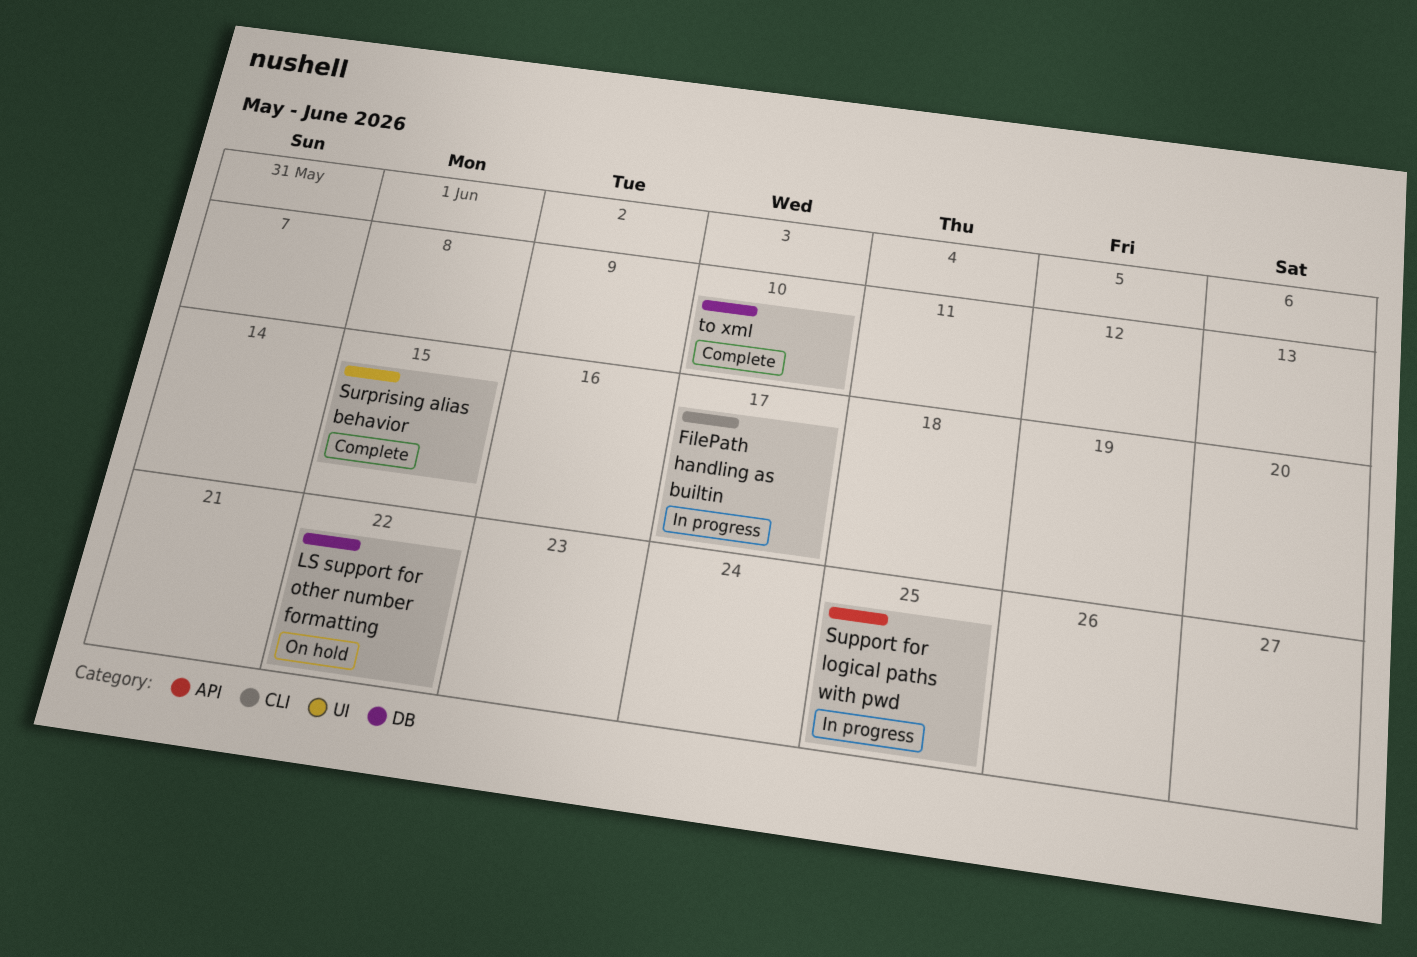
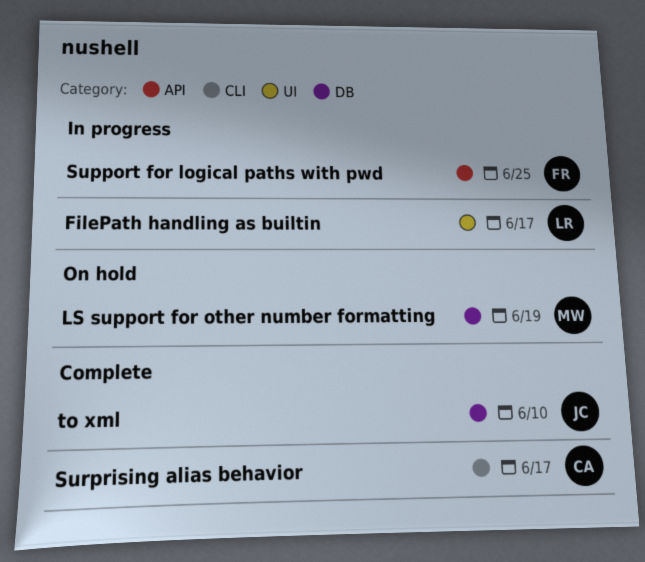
FilePath handling as builtin, label: CLI -> UI
LS support for other number formatting, due: Jun 22 -> Jun 19
Surprising alias behavior, label: UI -> CLI
Surprising alias behavior, due: Jun 15 -> Jun 17

